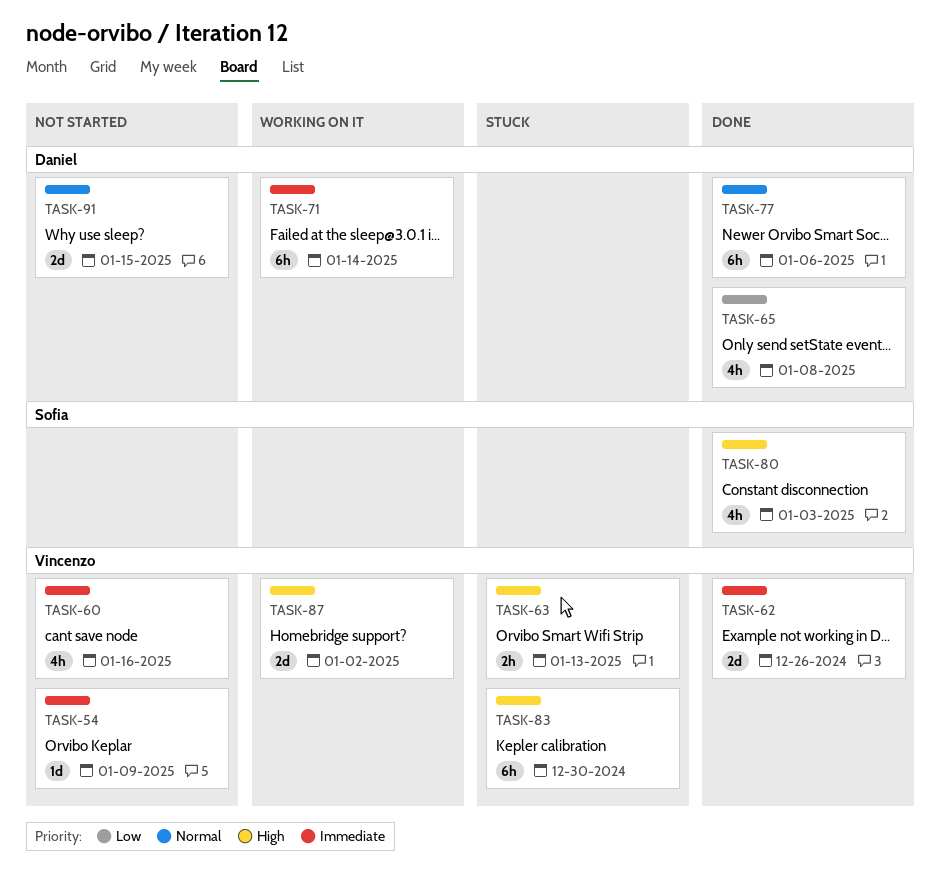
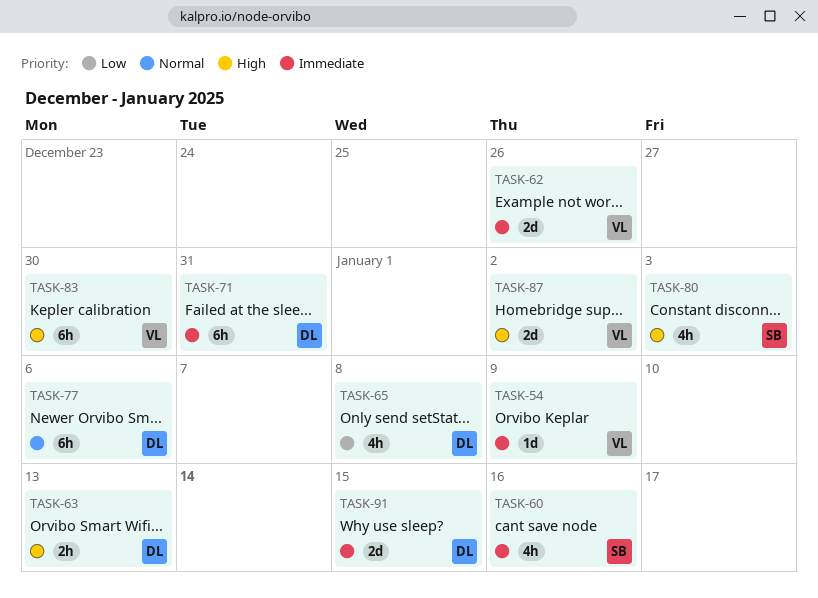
TASK-60, owner: Vincenzo -> Sofia
TASK-63, owner: Vincenzo -> Daniel
TASK-71, due: Jan 14 -> Dec 31
TASK-91, priority: Normal -> Immediate

